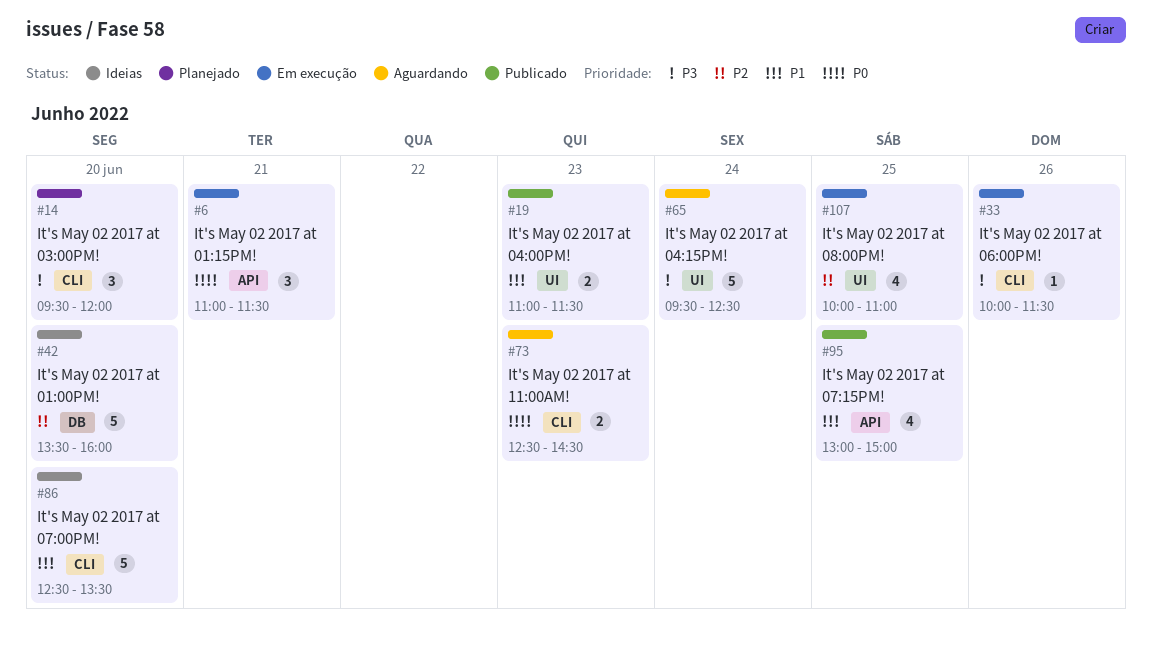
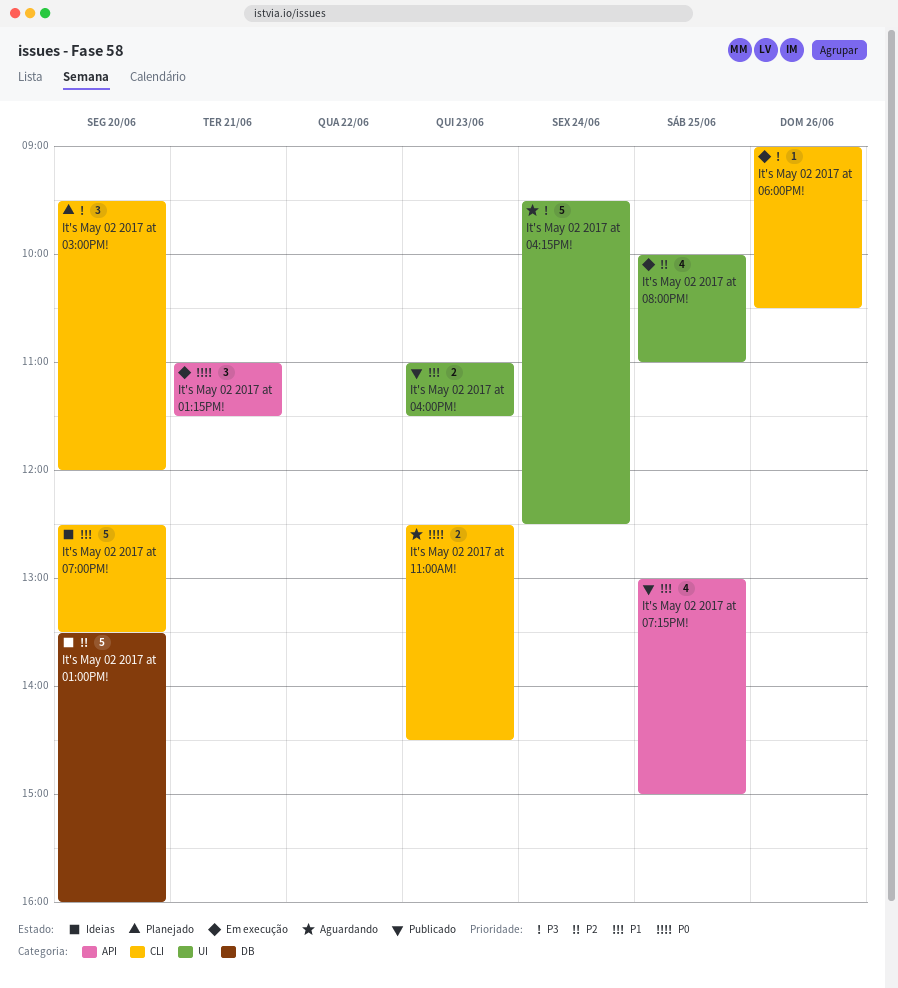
It's May 02 2017 at 06:00PM!, begins: 10:00 -> 09:00
It's May 02 2017 at 06:00PM!, ends: 11:30 -> 10:30

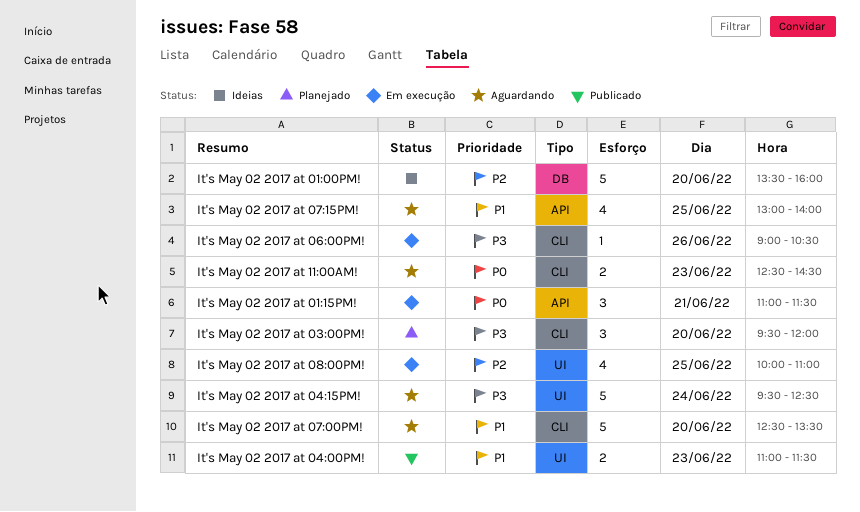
It's May 02 2017 at 07:00PM!, status: Ideias -> Aguardando
It's May 02 2017 at 07:15PM!, status: Publicado -> Aguardando
It's May 02 2017 at 07:15PM!, ends: 15:00 -> 14:00

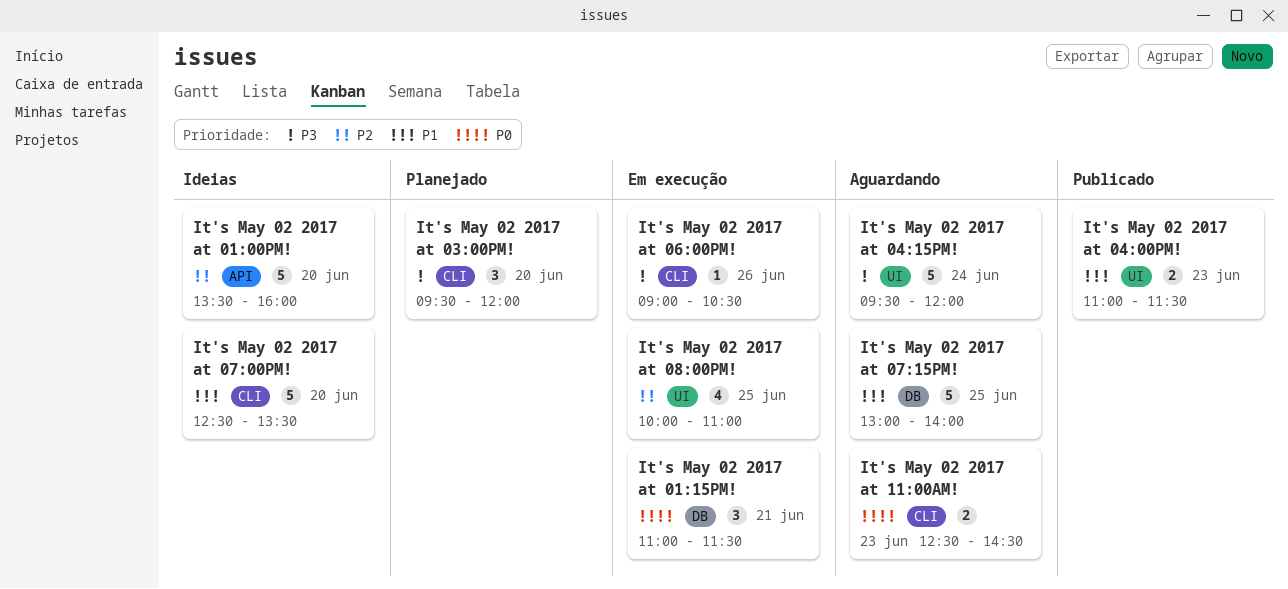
It's May 02 2017 at 01:00PM!, label: DB -> API
It's May 02 2017 at 01:15PM!, label: API -> DB
It's May 02 2017 at 04:15PM!, ends: 12:30 -> 12:00
It's May 02 2017 at 07:00PM!, status: Aguardando -> Ideias
It's May 02 2017 at 07:15PM!, label: API -> DB
It's May 02 2017 at 07:15PM!, estimate: 4 -> 5

